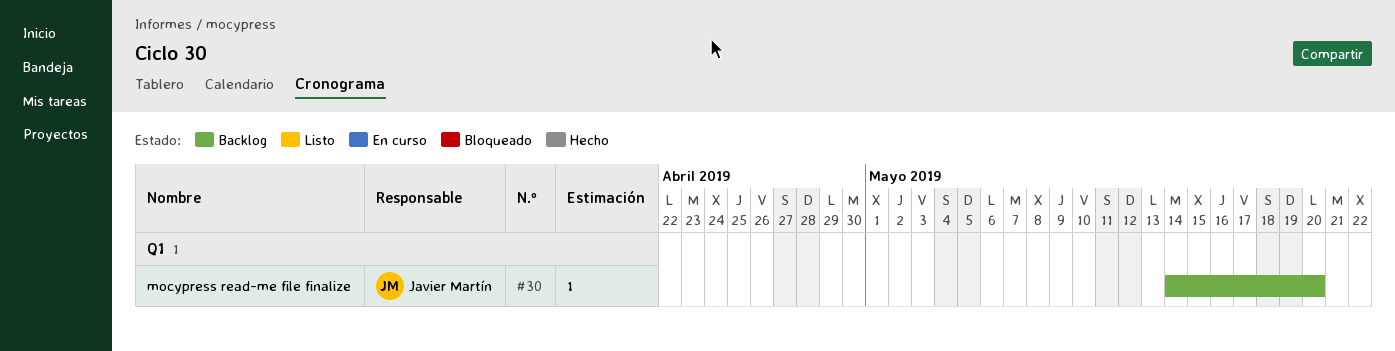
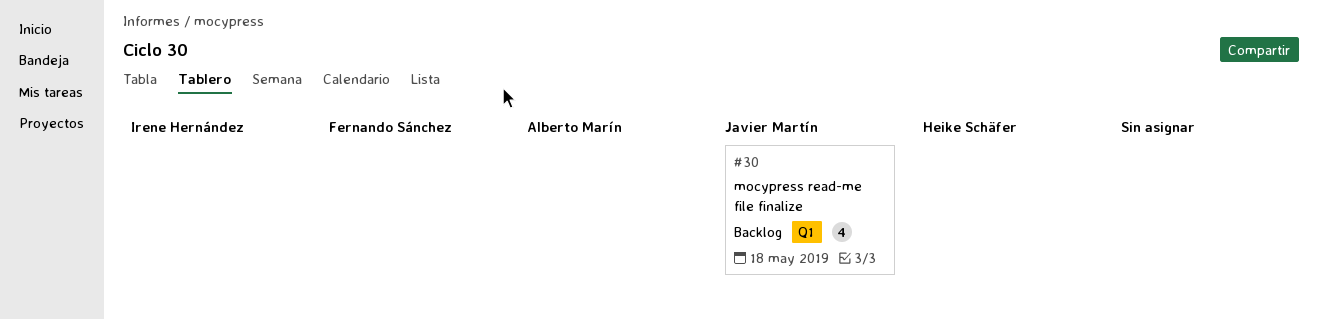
#30, estimate: 1 -> 4
#30, due: May 20 -> May 18

